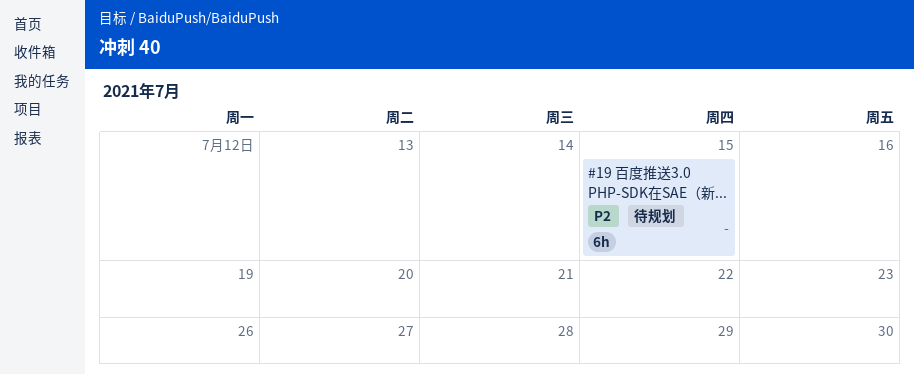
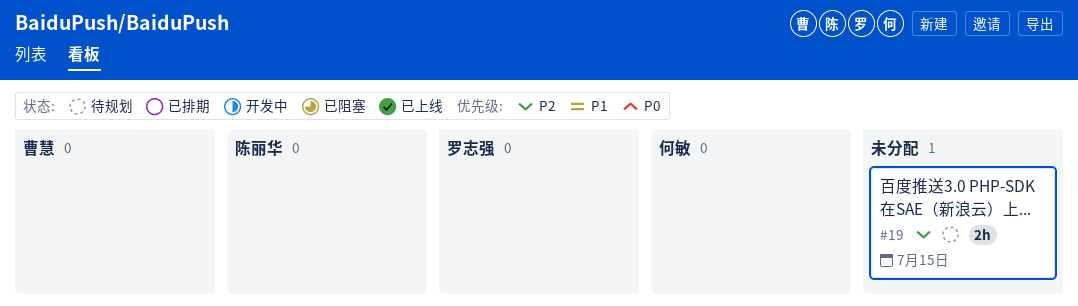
#19, estimate: 6h -> 2h

